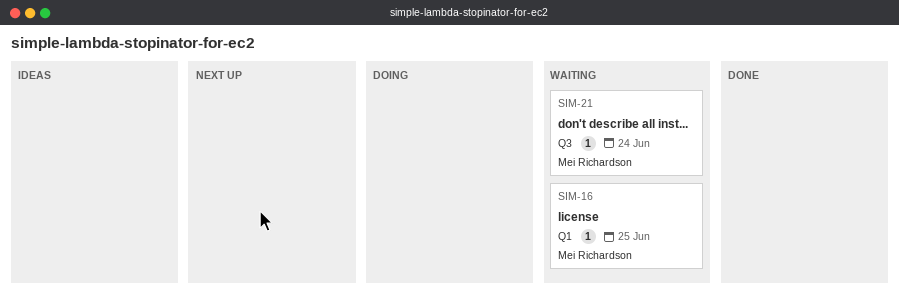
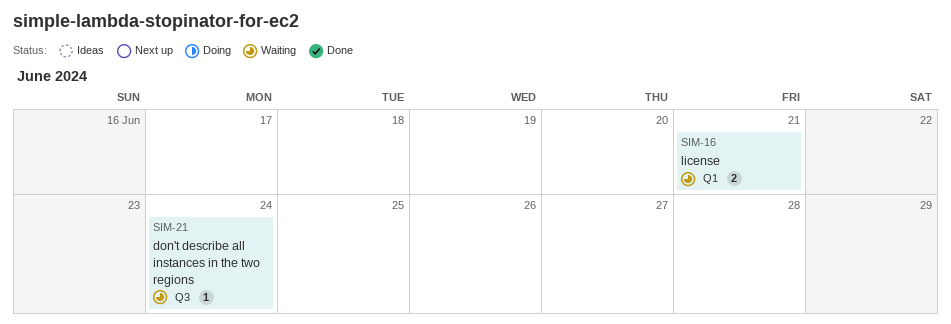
SIM-16, estimate: 1 -> 2
SIM-16, due: Jun 25 -> Jun 21

